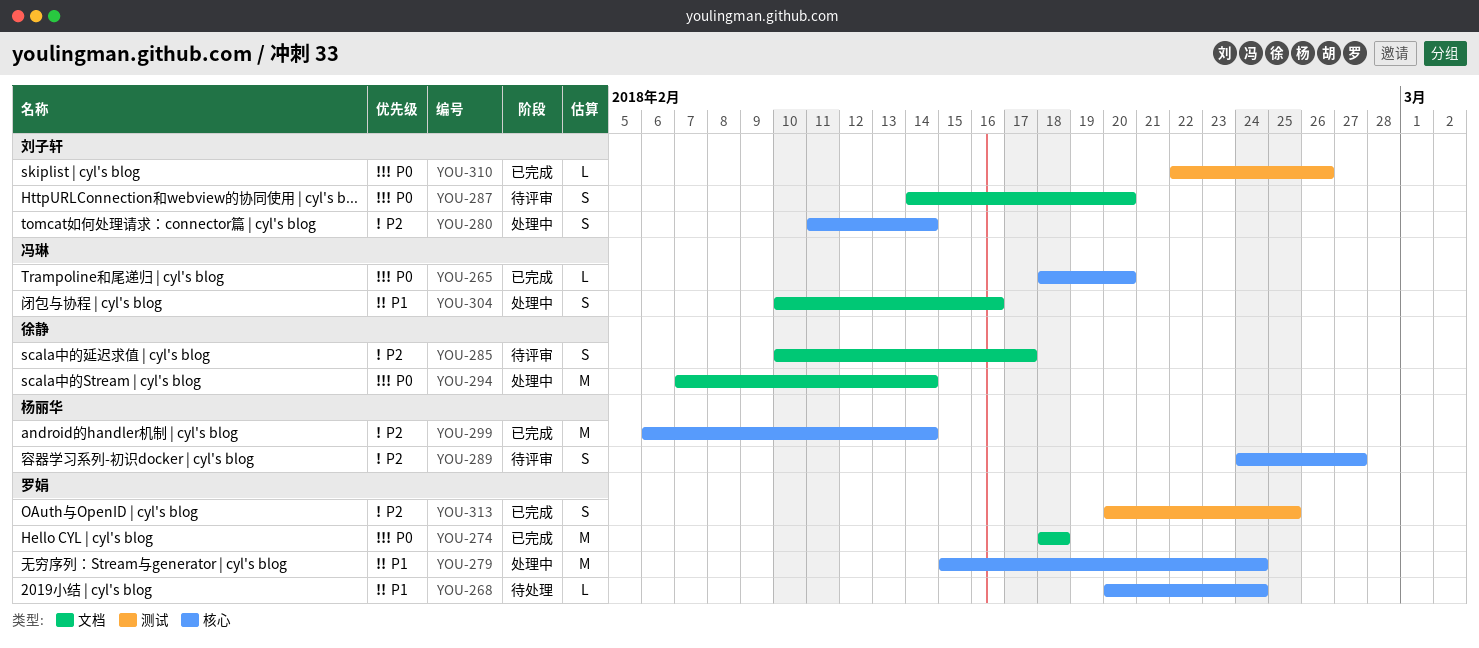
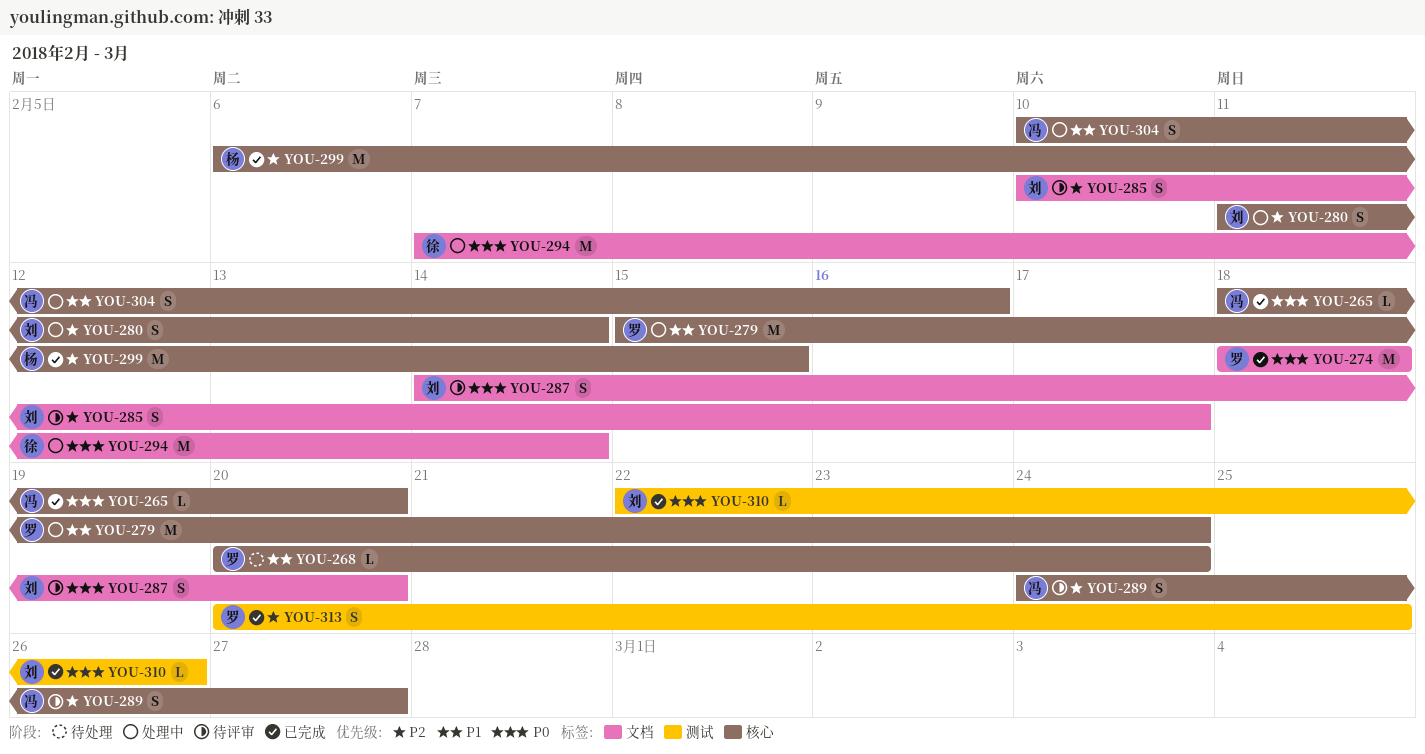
YOU-285, owner: 徐静 -> 刘子轩
YOU-289, owner: 杨丽华 -> 冯琳
YOU-299, due: Feb 14 -> Feb 15
YOU-304, label: 文档 -> 核心

